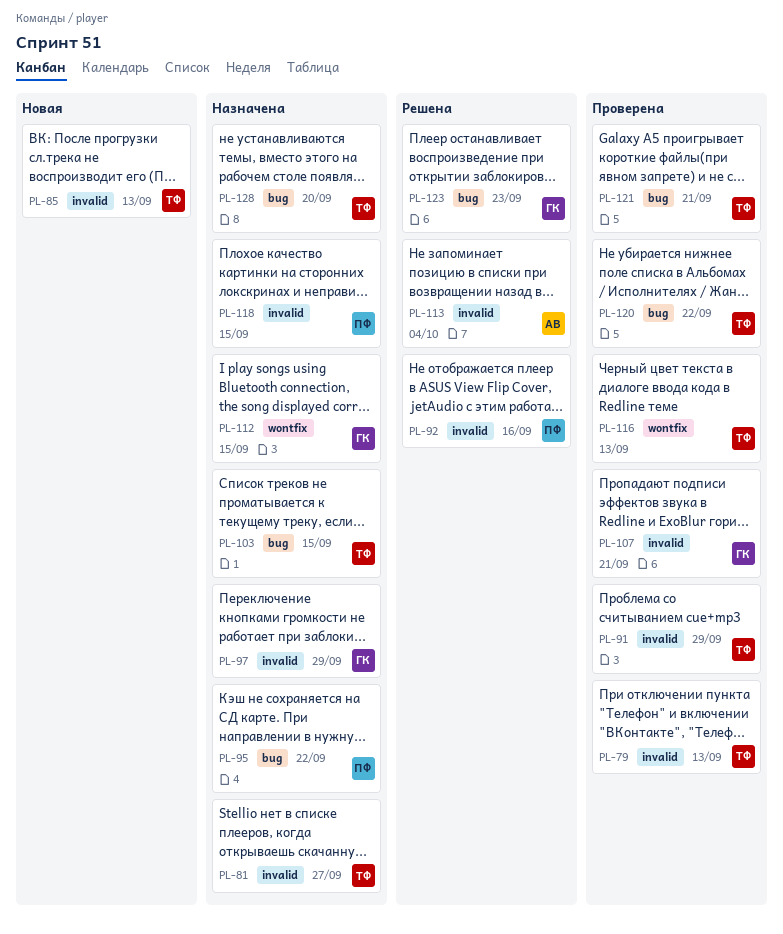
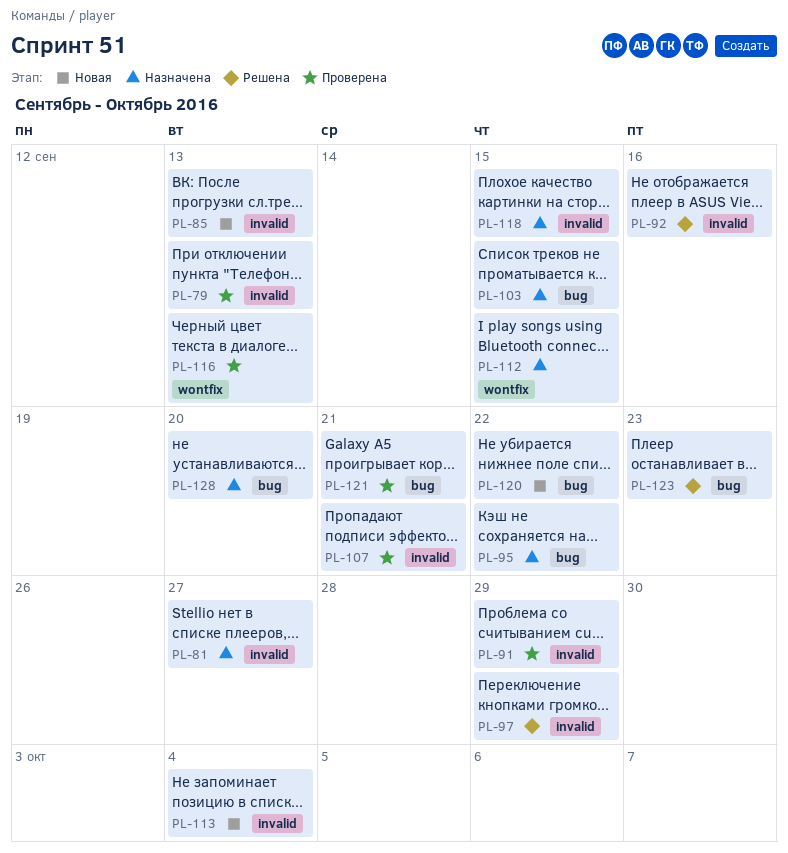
PL-97, status: Назначена -> Решена
PL-113, status: Решена -> Новая
PL-120, status: Проверена -> Новая

